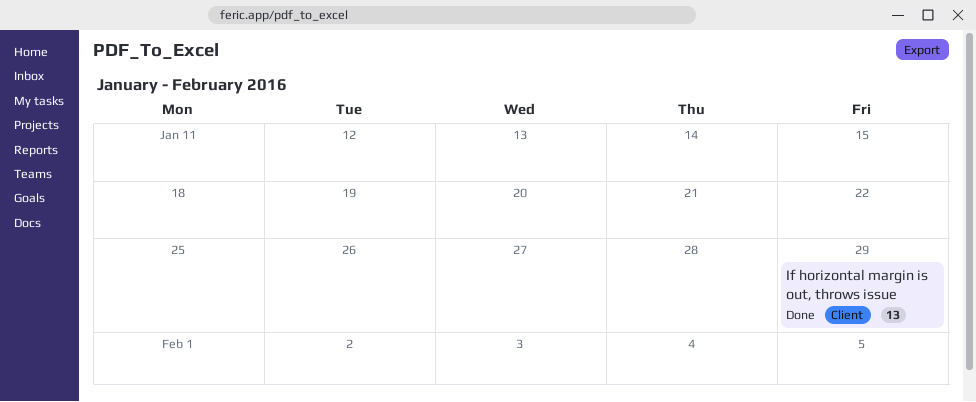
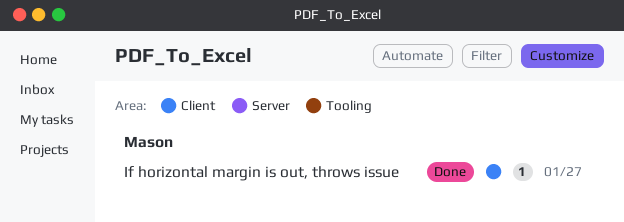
If horizontal margin is out, throws issue, estimate: 13 -> 1
If horizontal margin is out, throws issue, due: Jan 29 -> Jan 27

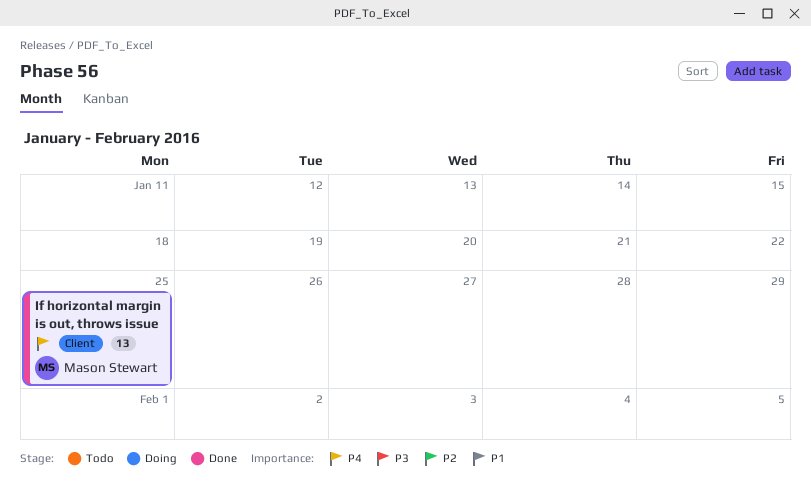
If horizontal margin is out, throws issue, estimate: 1 -> 13
If horizontal margin is out, throws issue, due: Jan 27 -> Jan 25

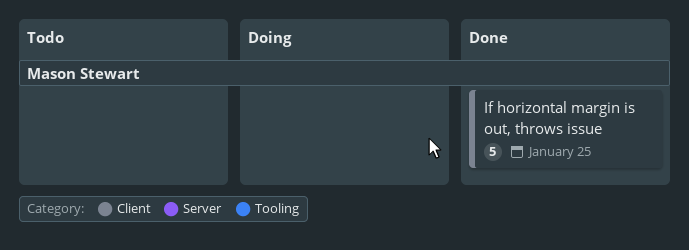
If horizontal margin is out, throws issue, estimate: 13 -> 5

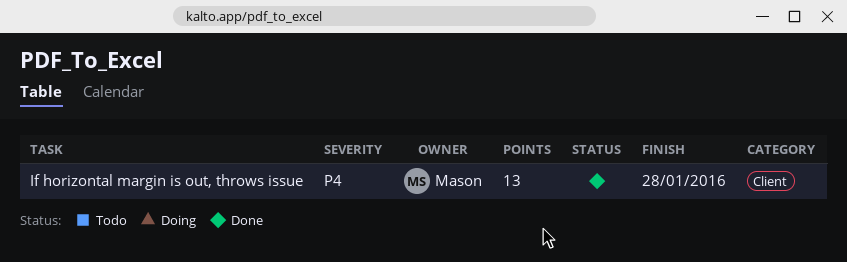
If horizontal margin is out, throws issue, estimate: 5 -> 13
If horizontal margin is out, throws issue, due: Jan 25 -> Jan 28

